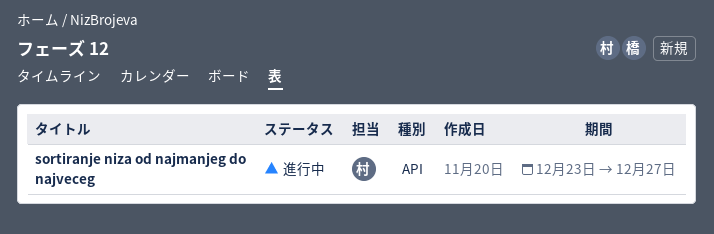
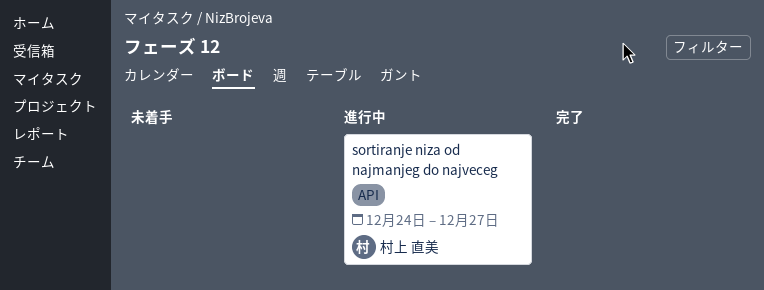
sortiranje niza od najmanjeg do najveceg, start: Dec 23 -> Dec 24

